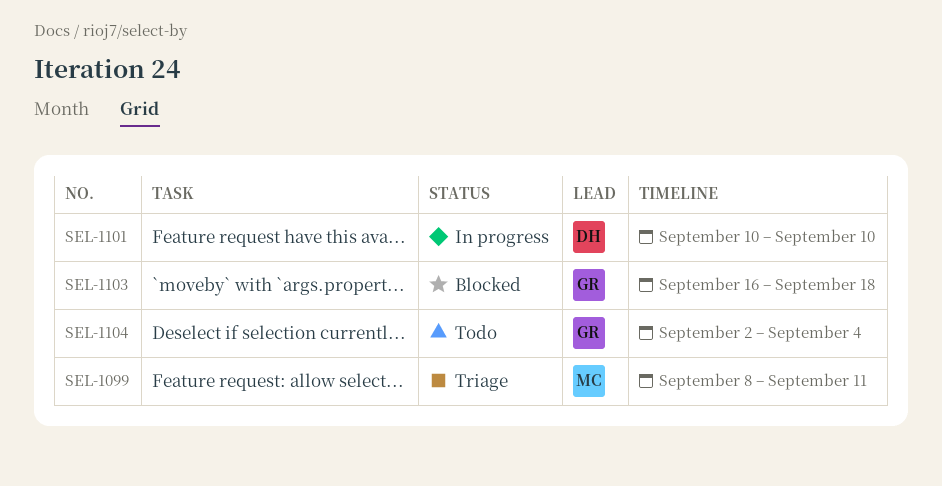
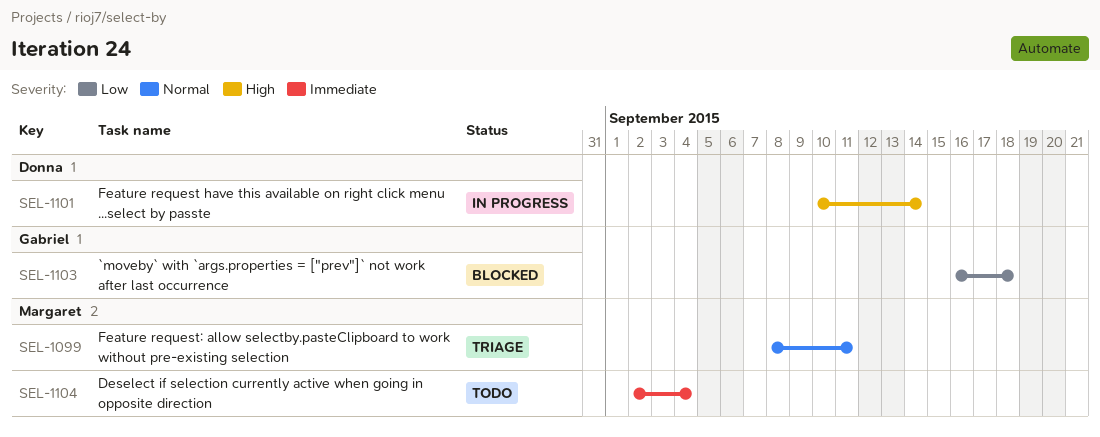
SEL-1101, due: Sep 10 -> Sep 14
SEL-1104, owner: Gabriel -> Margaret

